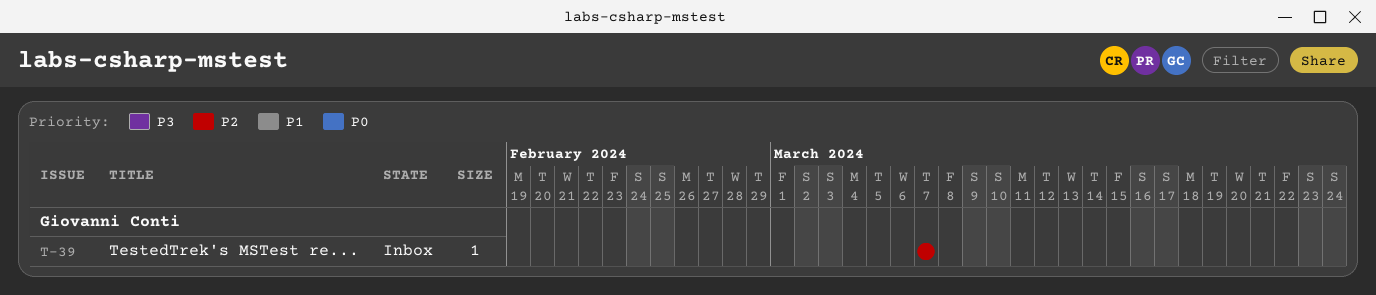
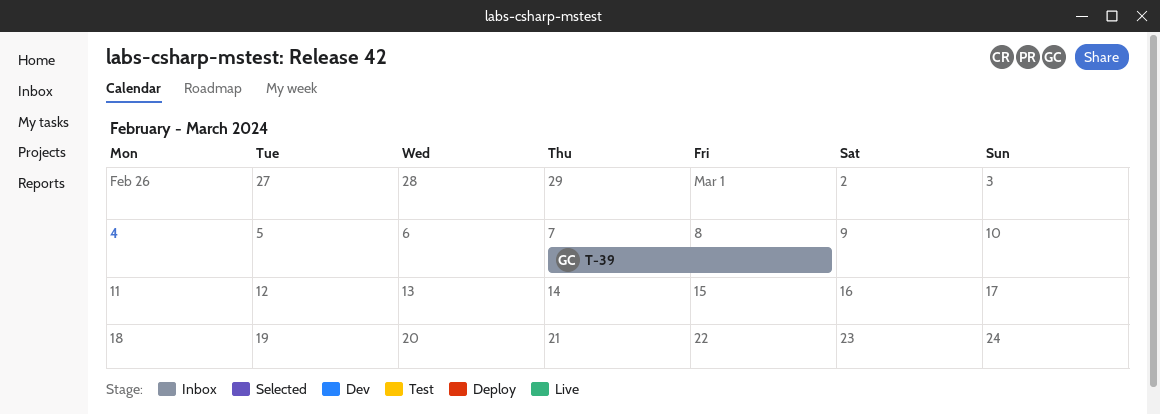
T-39, due: Mar 7 -> Mar 8

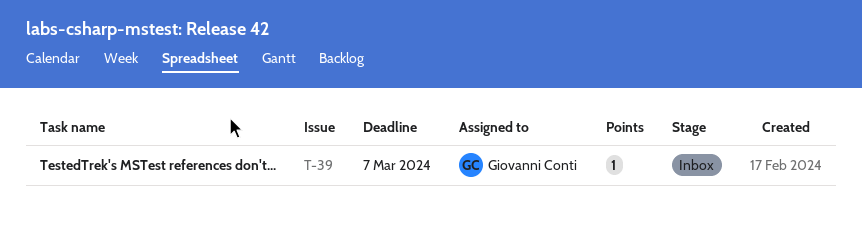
T-39, due: Mar 8 -> Mar 7

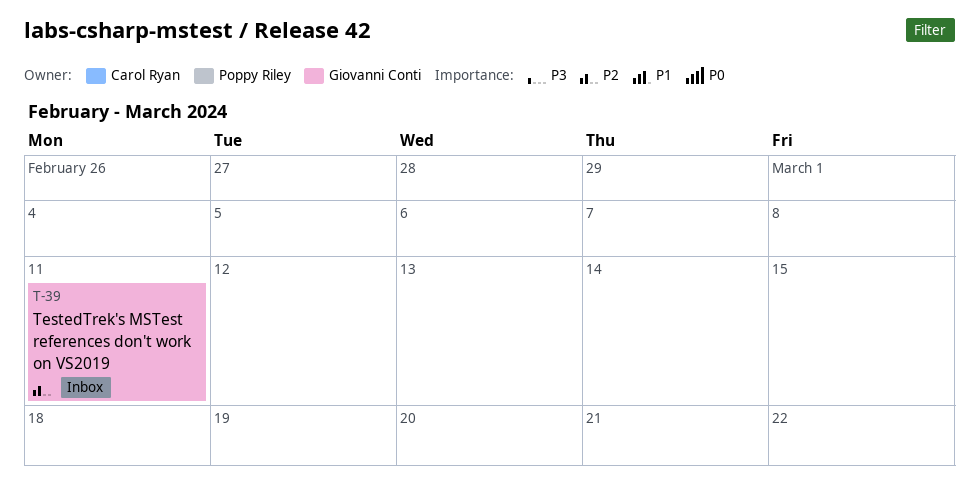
T-39, due: Mar 7 -> Mar 11

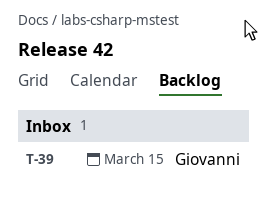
T-39, due: Mar 11 -> Mar 15

